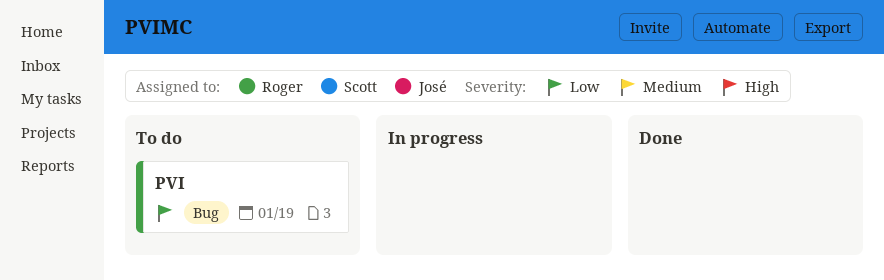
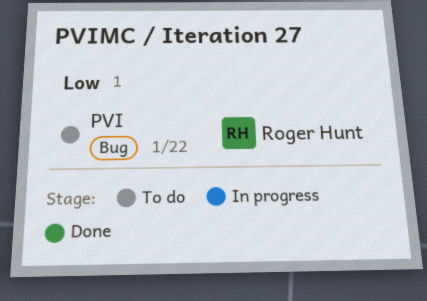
PVI, due: Jan 19 -> Jan 22

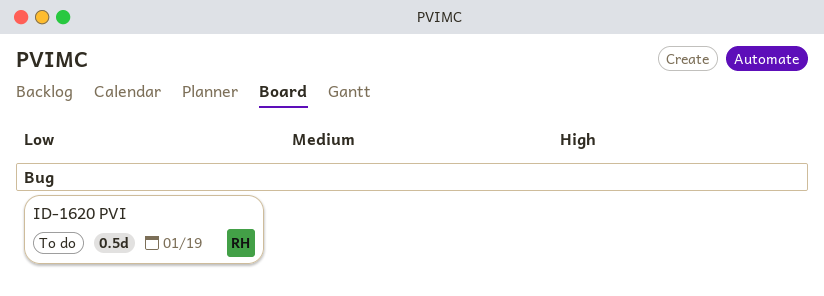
PVI, due: Jan 22 -> Jan 19

